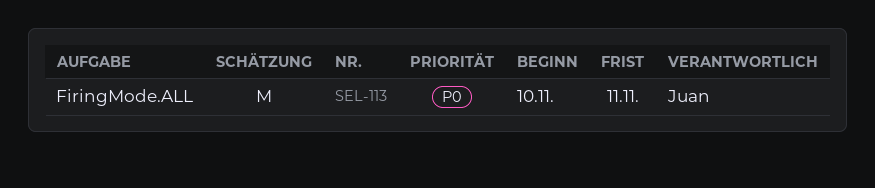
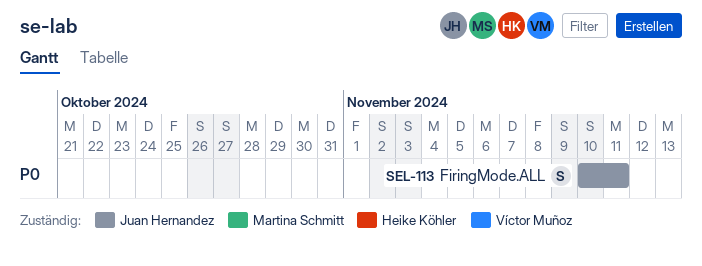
SEL-113, estimate: M -> S

